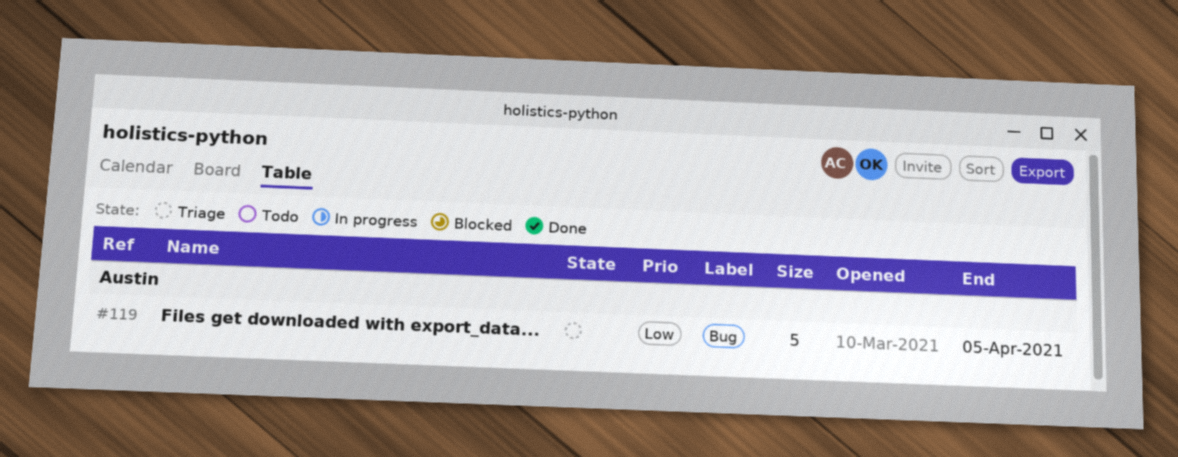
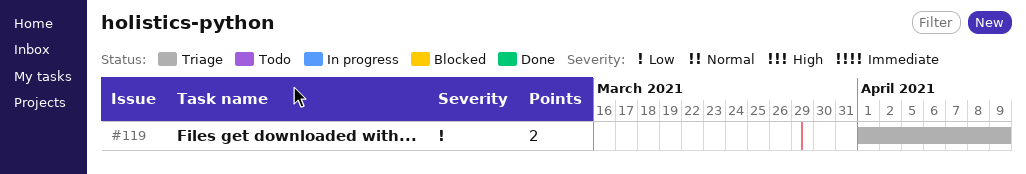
#119, estimate: 5 -> 2
#119, due: Apr 5 -> Apr 9

